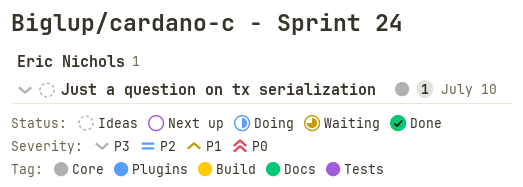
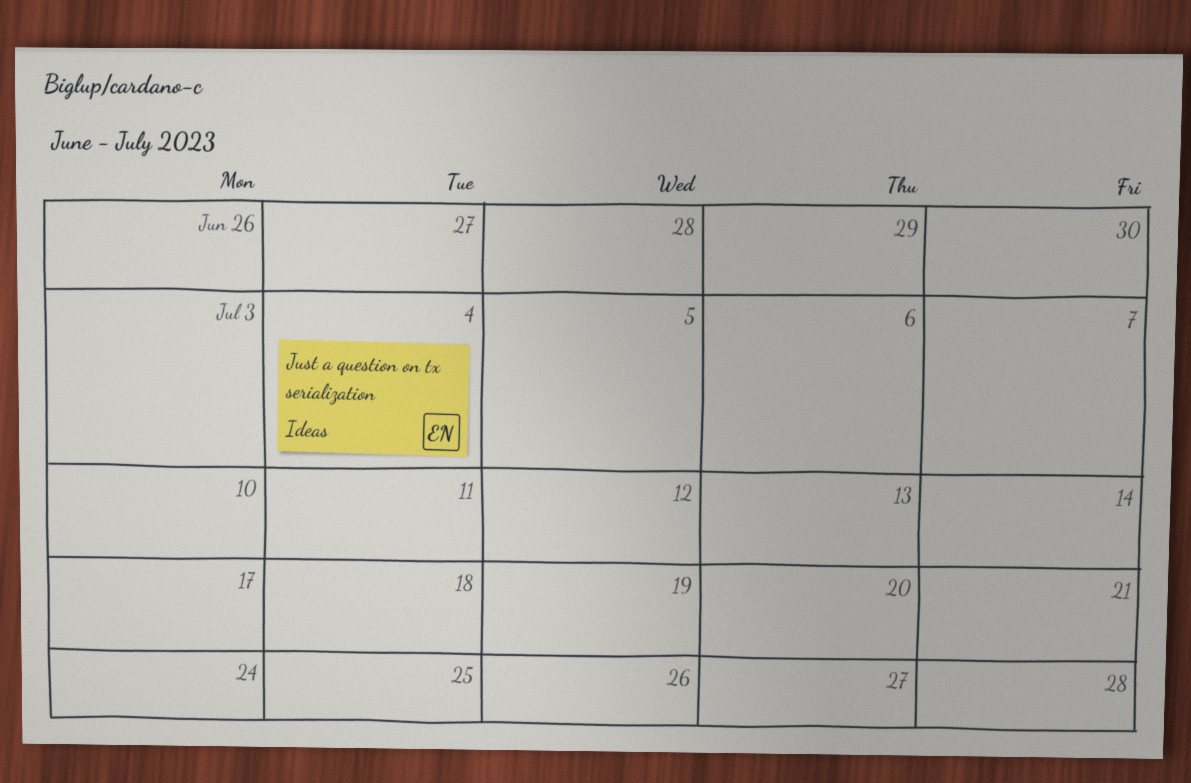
Just a question on tx serialization, due: Jul 10 -> Jul 4

